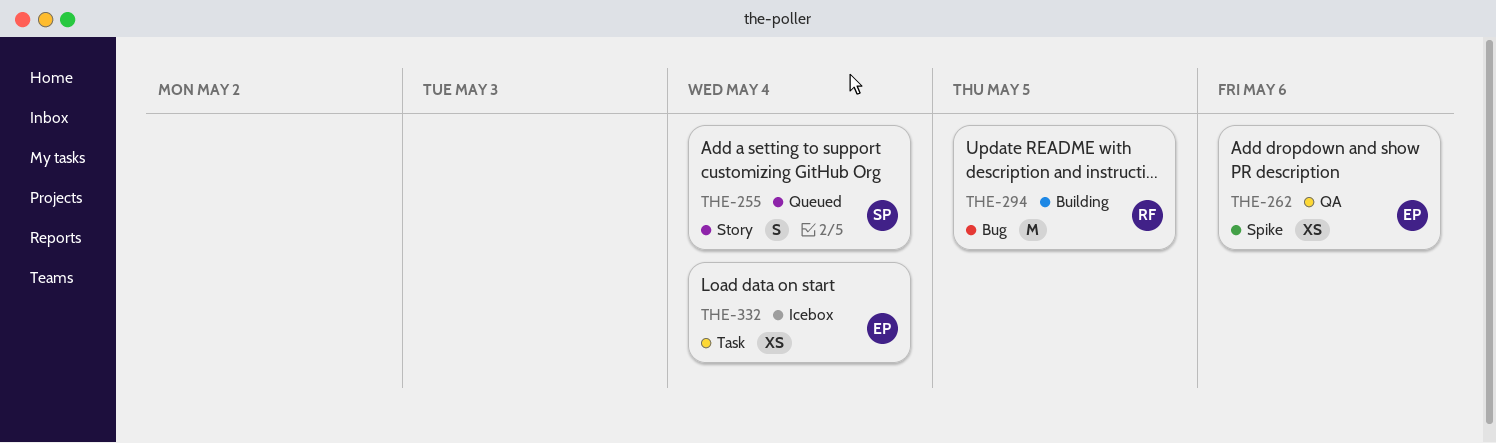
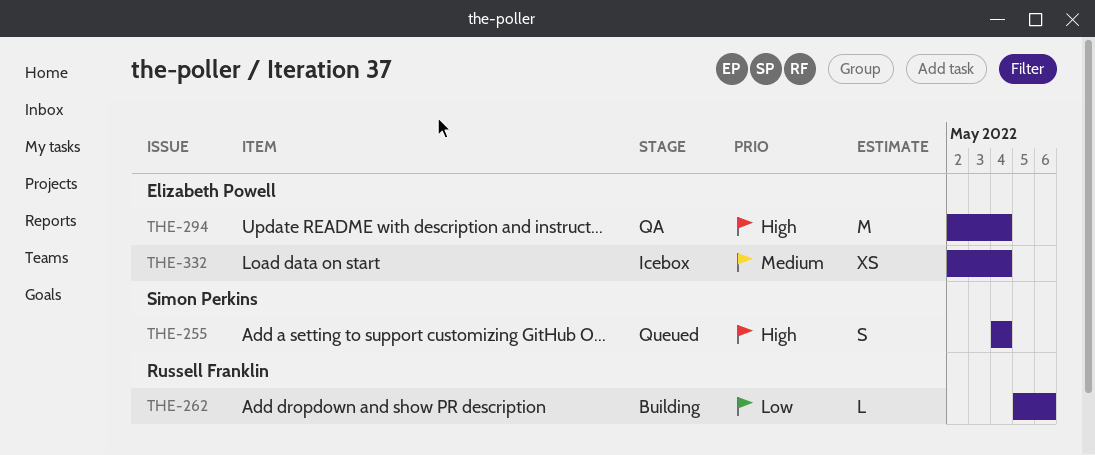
THE-262, status: QA -> Building
THE-262, owner: Elizabeth Powell -> Russell Franklin
THE-262, estimate: XS -> L
THE-294, status: Building -> QA
THE-294, owner: Russell Franklin -> Elizabeth Powell
THE-294, due: May 5 -> May 4

